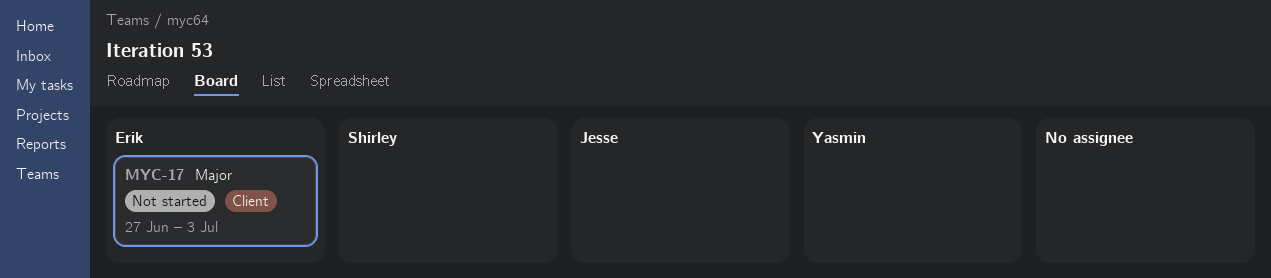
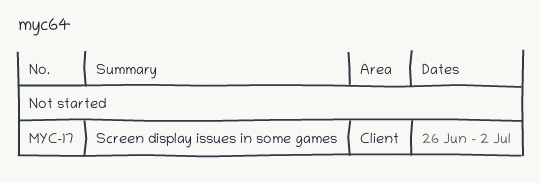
MYC-17, start: Jun 27 -> Jun 26
MYC-17, due: Jul 3 -> Jul 2

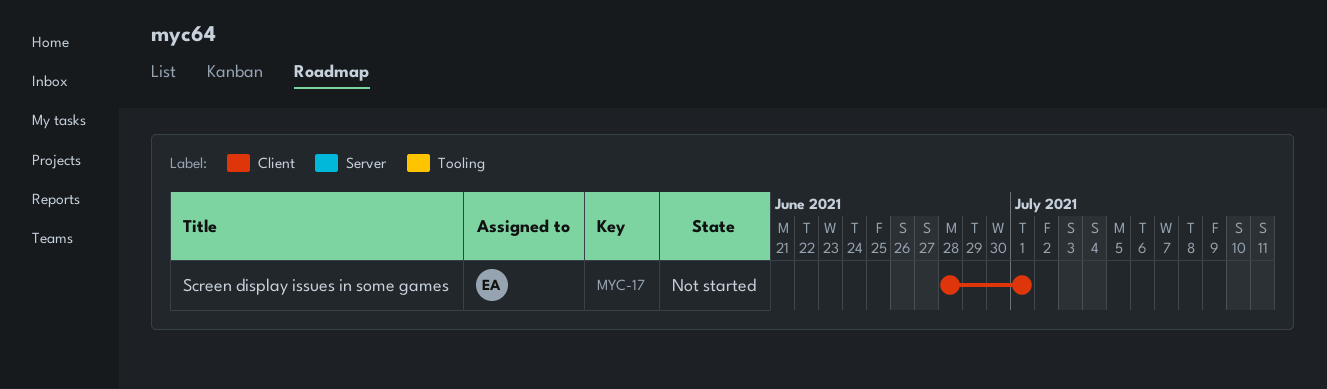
MYC-17, start: Jun 26 -> Jun 28
MYC-17, due: Jul 2 -> Jul 1

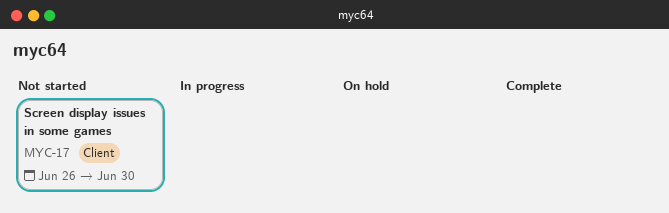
MYC-17, start: Jun 28 -> Jun 26
MYC-17, due: Jul 1 -> Jun 30

